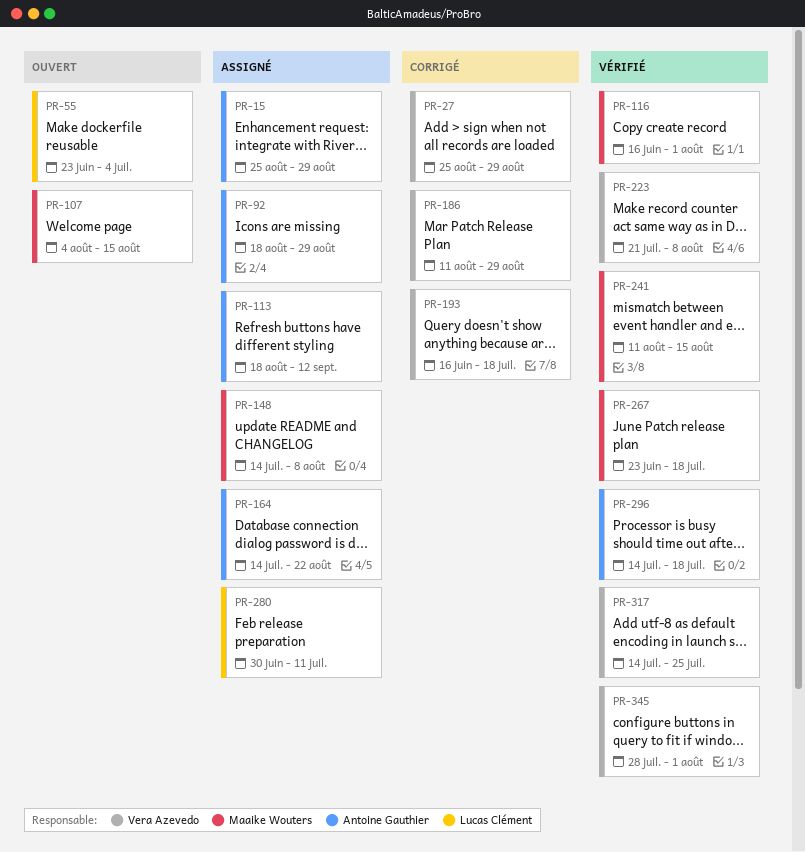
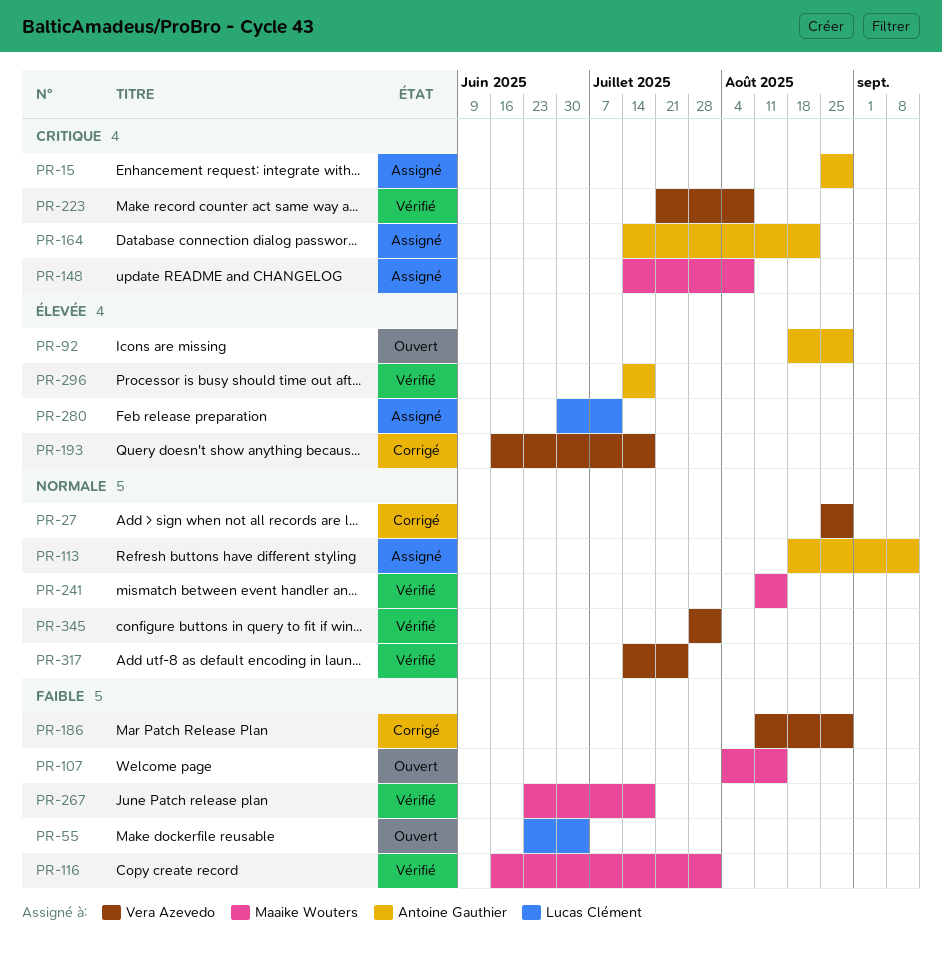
PR-92, status: Assigné -> Ouvert

